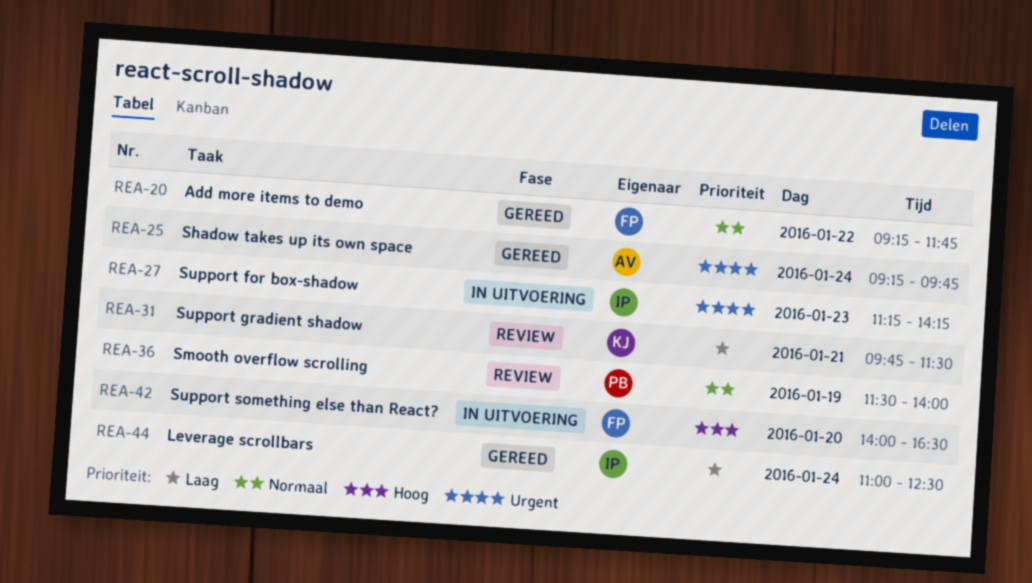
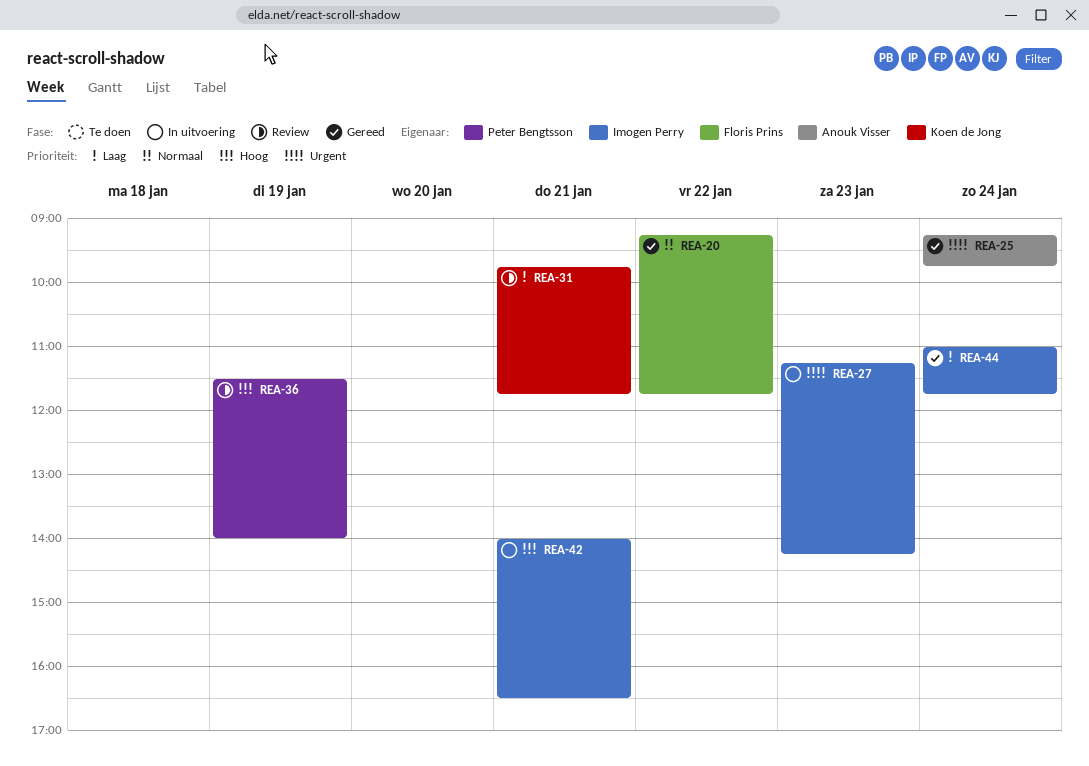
REA-31, ends: 11:30 -> 11:45
REA-36, priority: Normaal -> Hoog
REA-42, owner: Floris Prins -> Imogen Perry
REA-42, day: Jan 20 -> Jan 21
REA-44, ends: 12:30 -> 11:45

